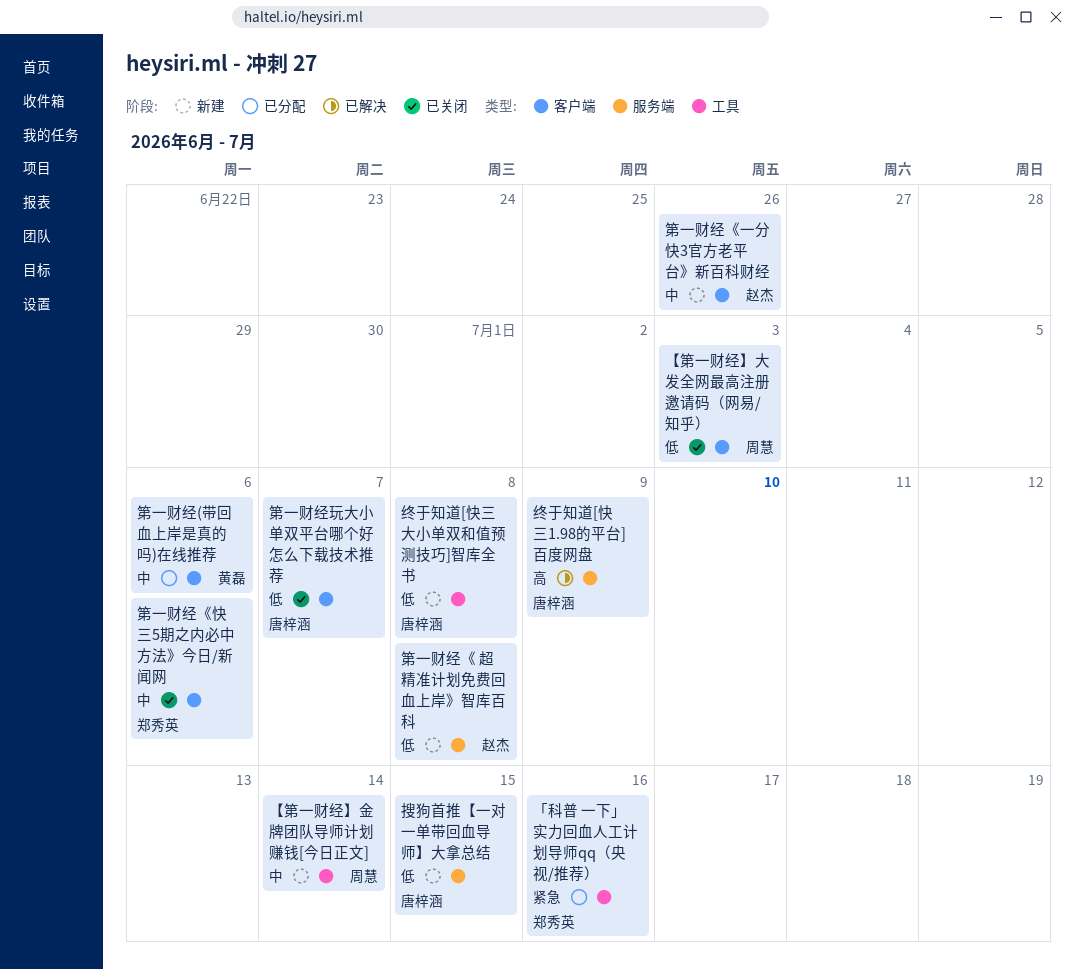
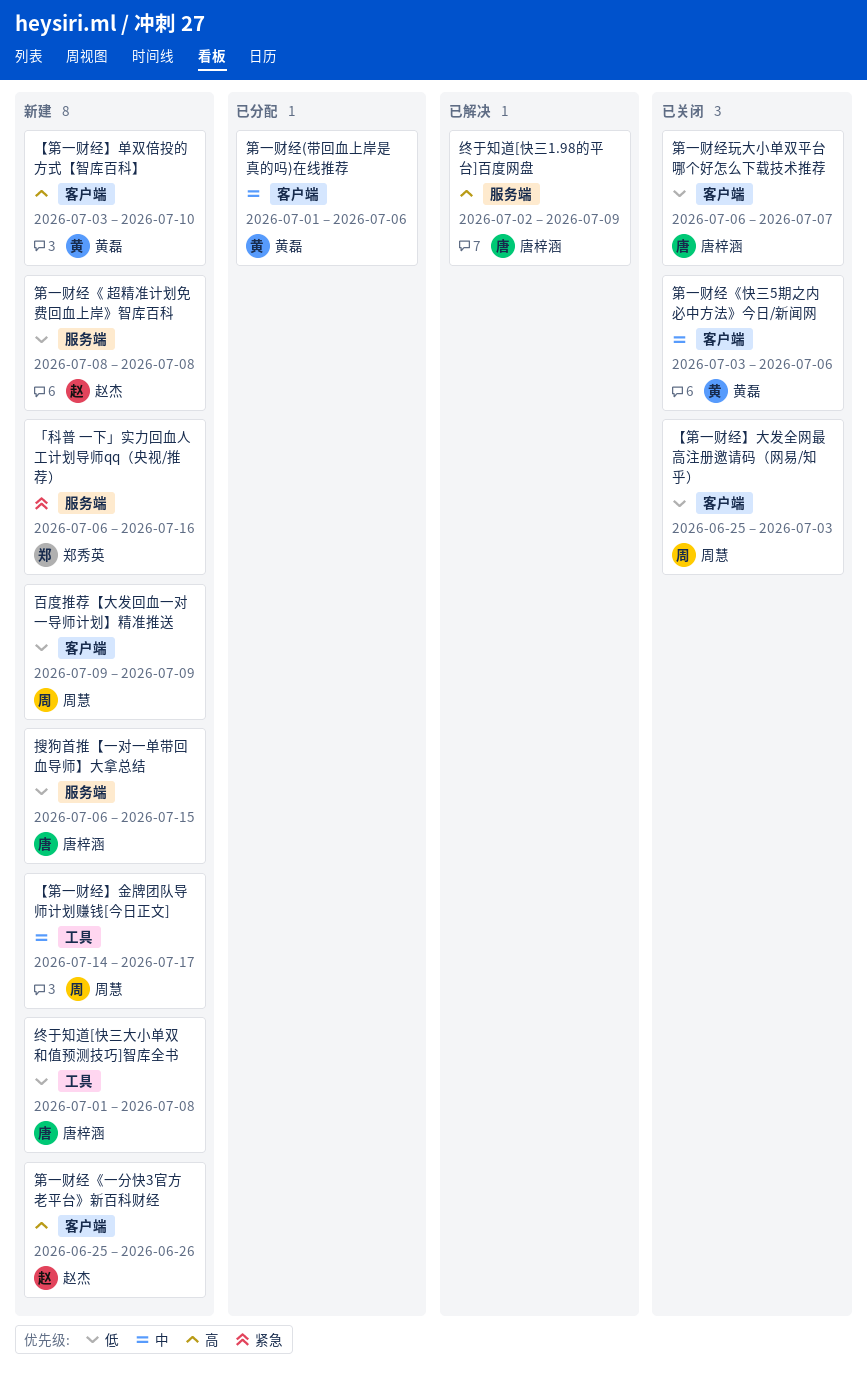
「科普 一下」实力回血人工计划导师qq（央视/推荐）, status: 已分配 -> 新建
「科普 一下」实力回血人工计划导师qq（央视/推荐）, label: 工具 -> 服务端
【第一财经】单双倍投的方式【智库百科】: none -> present
【第一财经】金牌团队导师计划赚钱[今日正文], due: Jul 14 -> Jul 17
百度推荐【大发回血一对一导师计划】精准推送: none -> present
第一财经《一分快3官方老平台》新百科财经, priority: 中 -> 高
第一财经《快三5期之内必中方法》今日/新闻网, owner: 郑秀英 -> 黄磊

